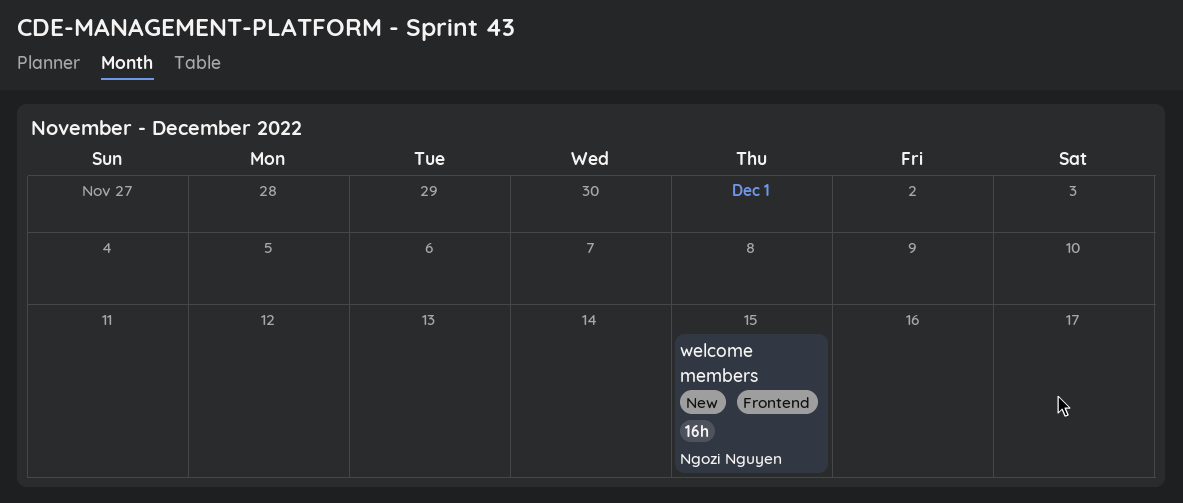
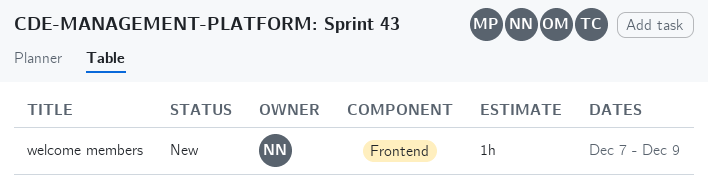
welcome members, estimate: 16h -> 1h
welcome members, due: Dec 15 -> Dec 9

